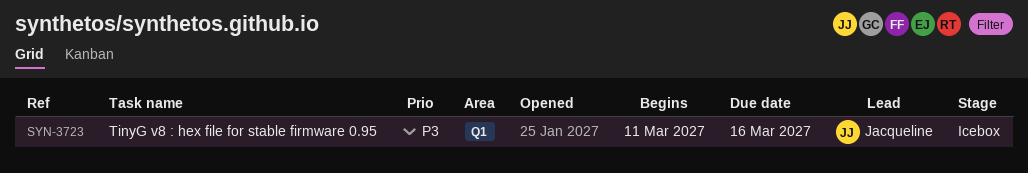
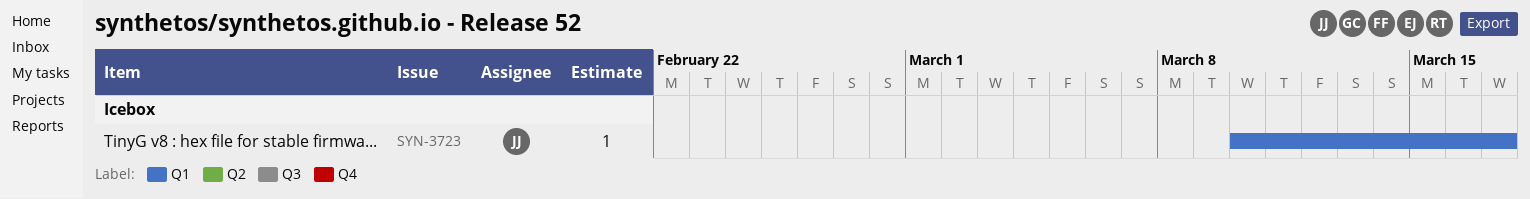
SYN-3723, start: Mar 11 -> Mar 10
SYN-3723, due: Mar 16 -> Mar 17

